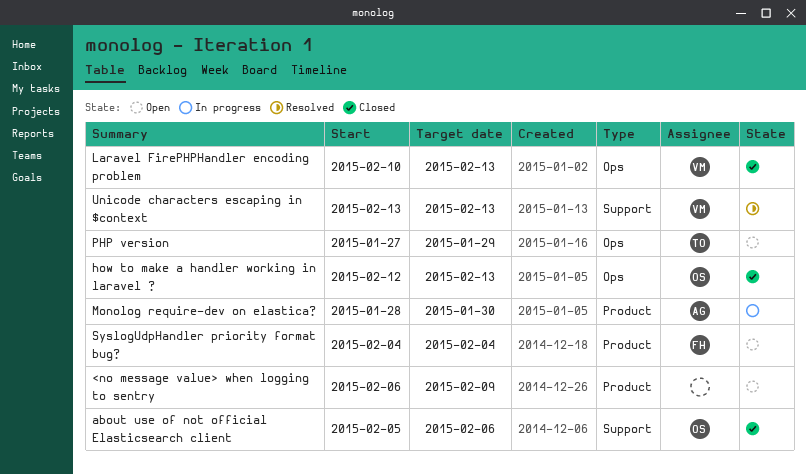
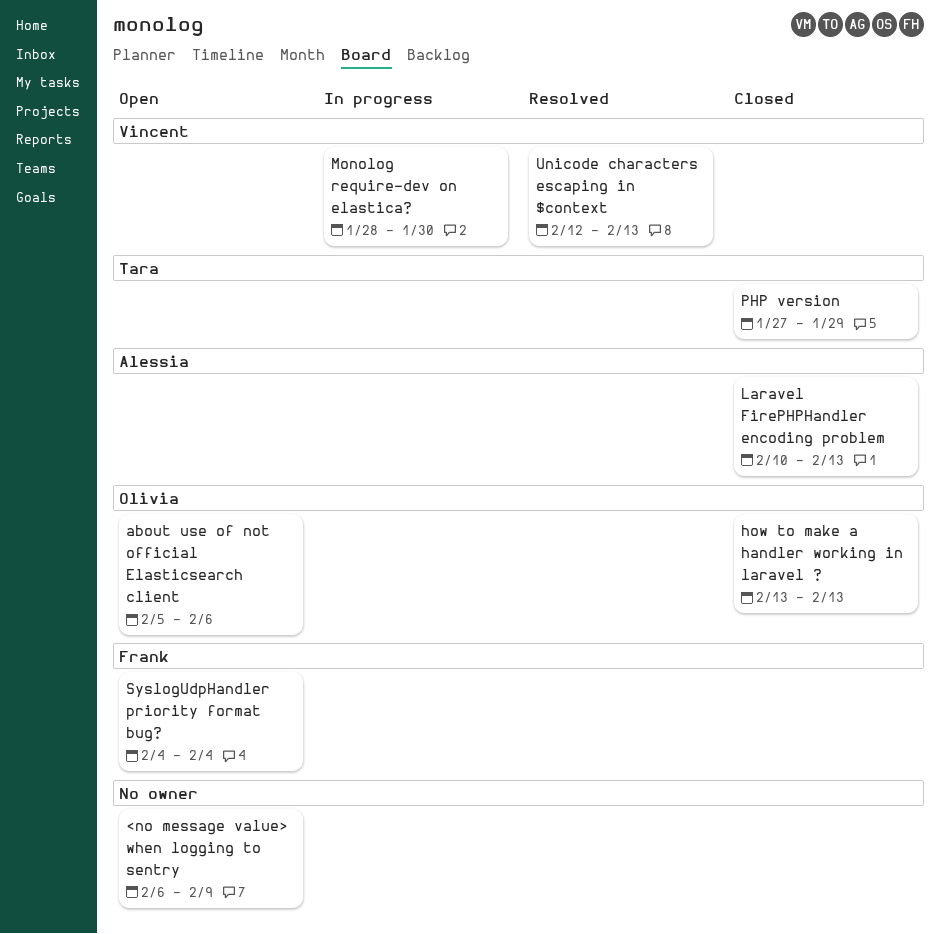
about use of not official Elasticsearch client, status: Closed -> Open
how to make a handler working in laravel ?, start: Feb 12 -> Feb 13
Laravel FirePHPHandler encoding problem, owner: Vincent -> Alessia
Monolog require-dev on elastica?, owner: Alessia -> Vincent
PHP version, status: Open -> Closed
Unicode characters escaping in $context, start: Feb 13 -> Feb 12

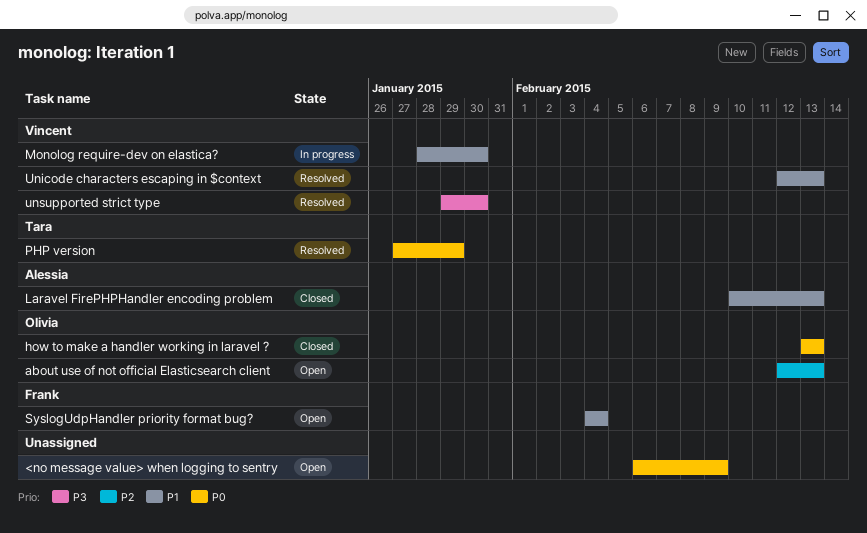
about use of not official Elasticsearch client, start: Feb 5 -> Feb 12
about use of not official Elasticsearch client, due: Feb 6 -> Feb 13
PHP version, status: Closed -> Resolved
unsupported strict type: none -> present

